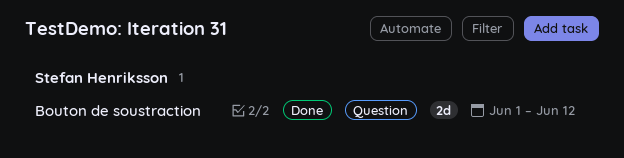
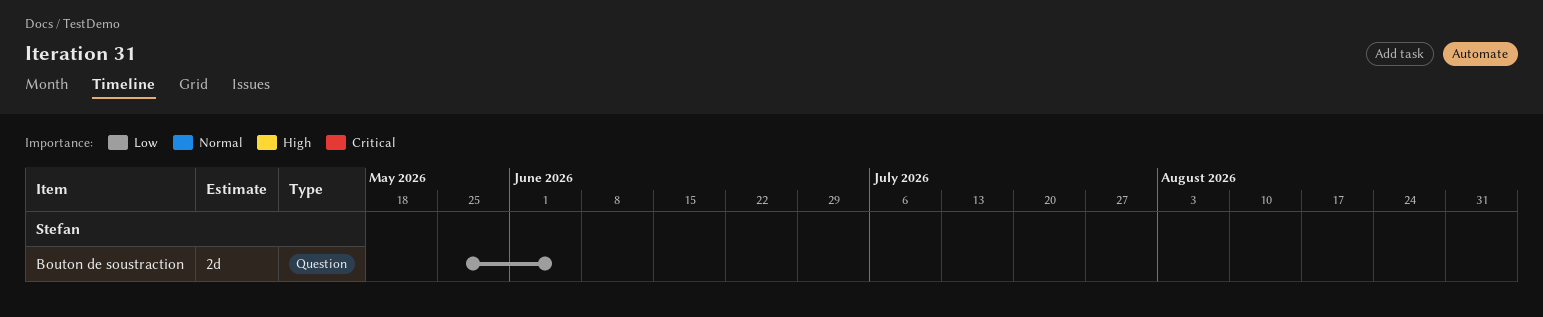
Bouton de soustraction, start: Jun 1 -> May 25
Bouton de soustraction, due: Jun 12 -> Jun 5

